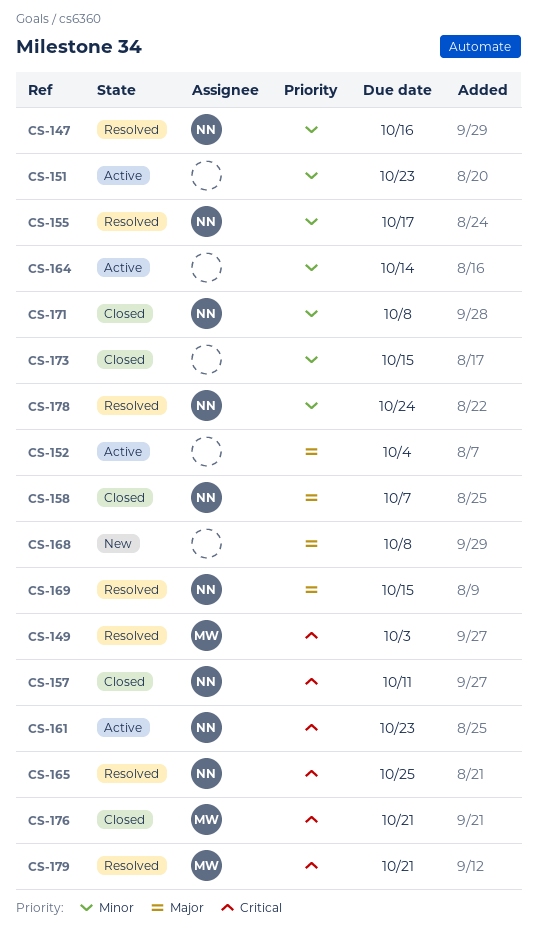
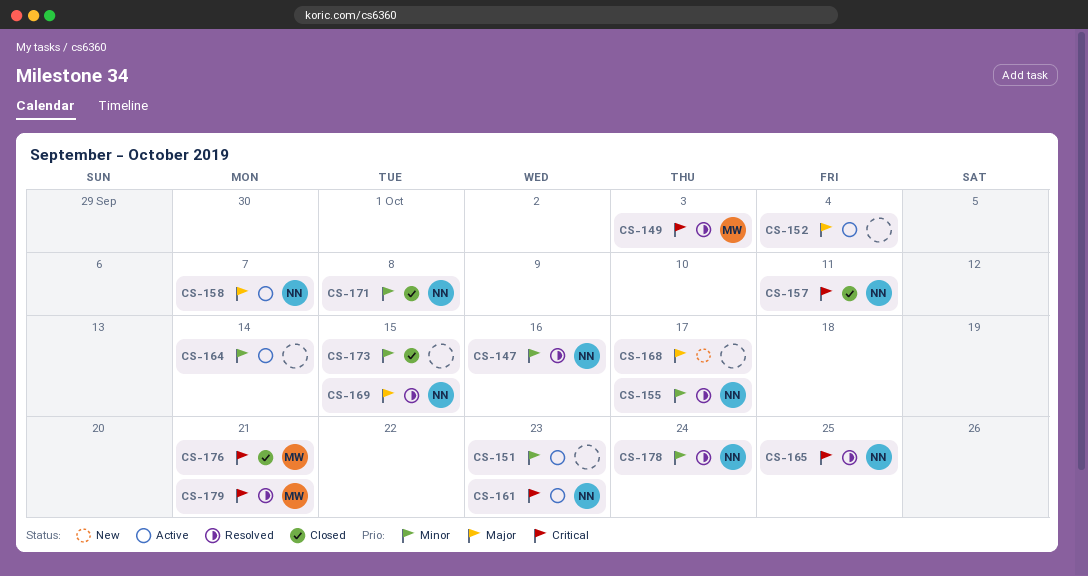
CS-158, status: Closed -> Active
CS-168, due: Oct 8 -> Oct 17

